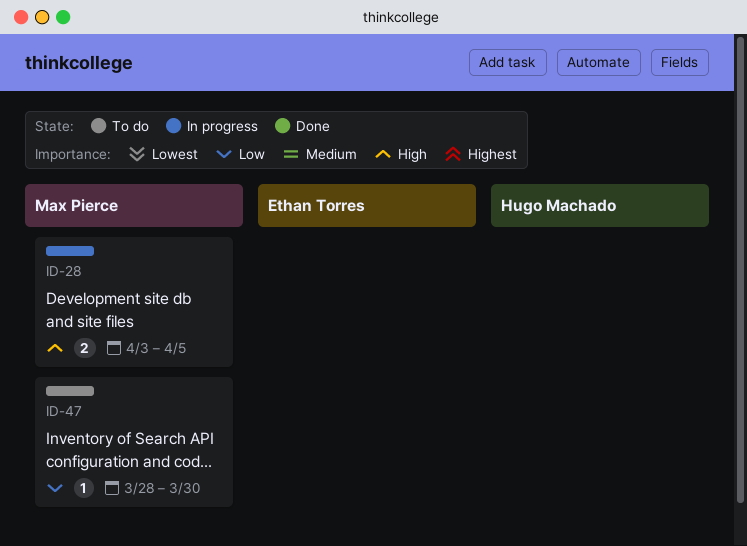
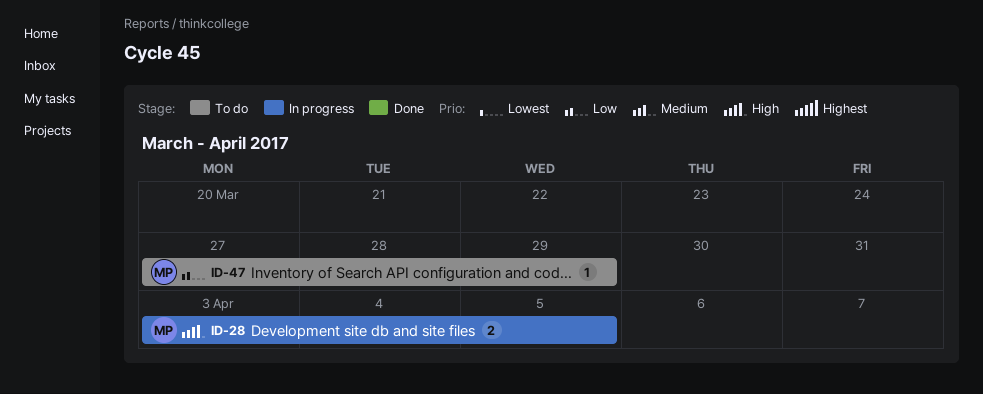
ID-47, start: Mar 28 -> Mar 27
ID-47, due: Mar 30 -> Mar 29

